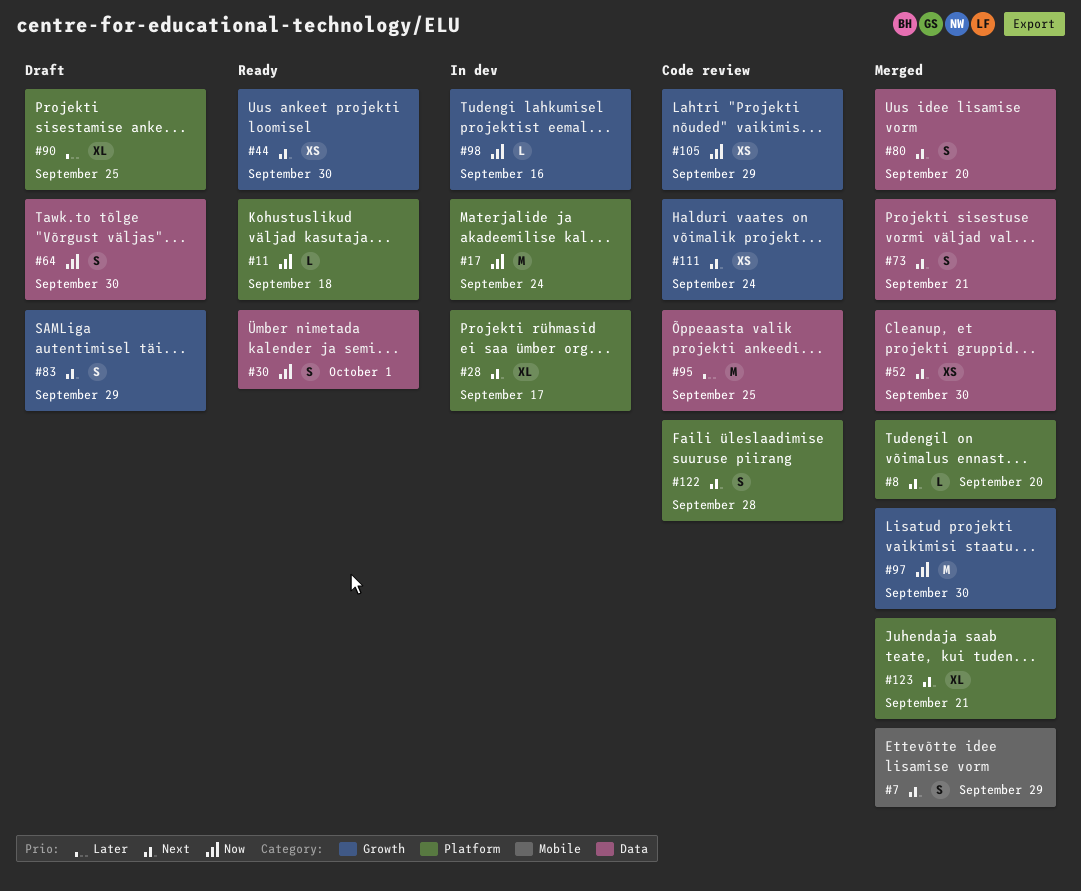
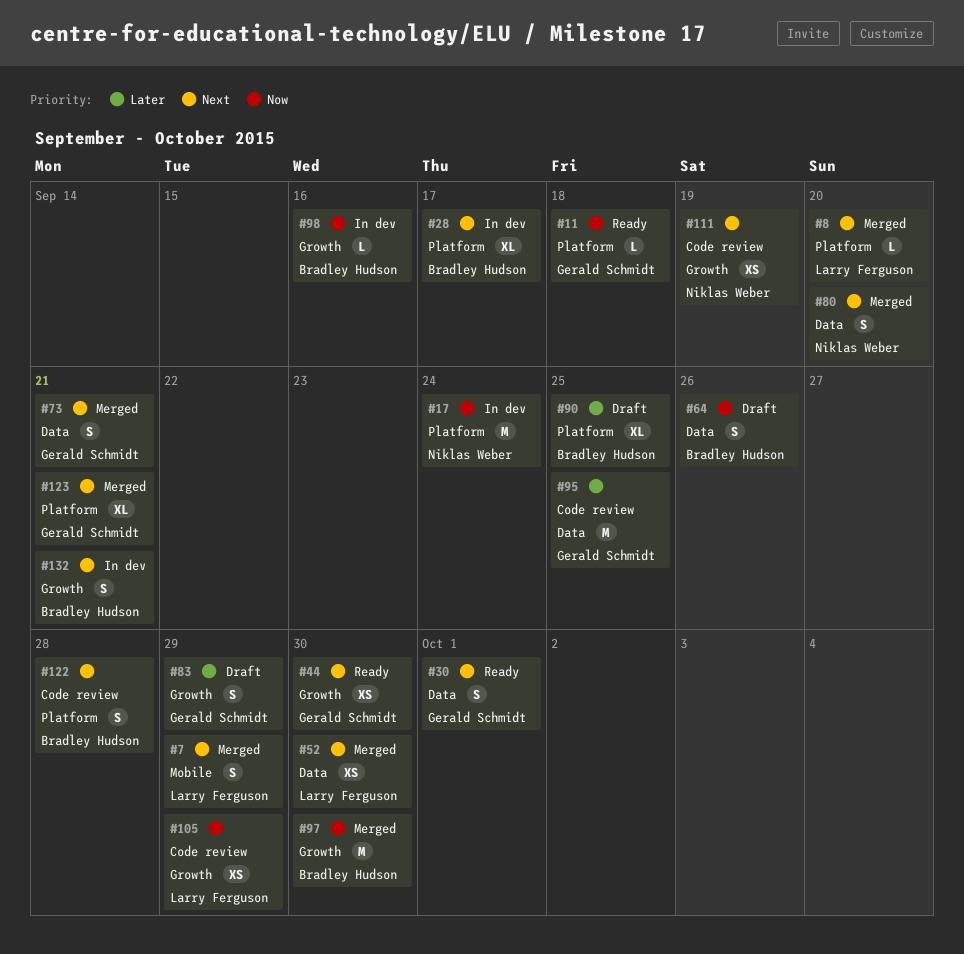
#30, priority: Now -> Next
#64, due: Sep 30 -> Sep 26
#83, priority: Next -> Later
#111, due: Sep 24 -> Sep 19
#132: none -> present

